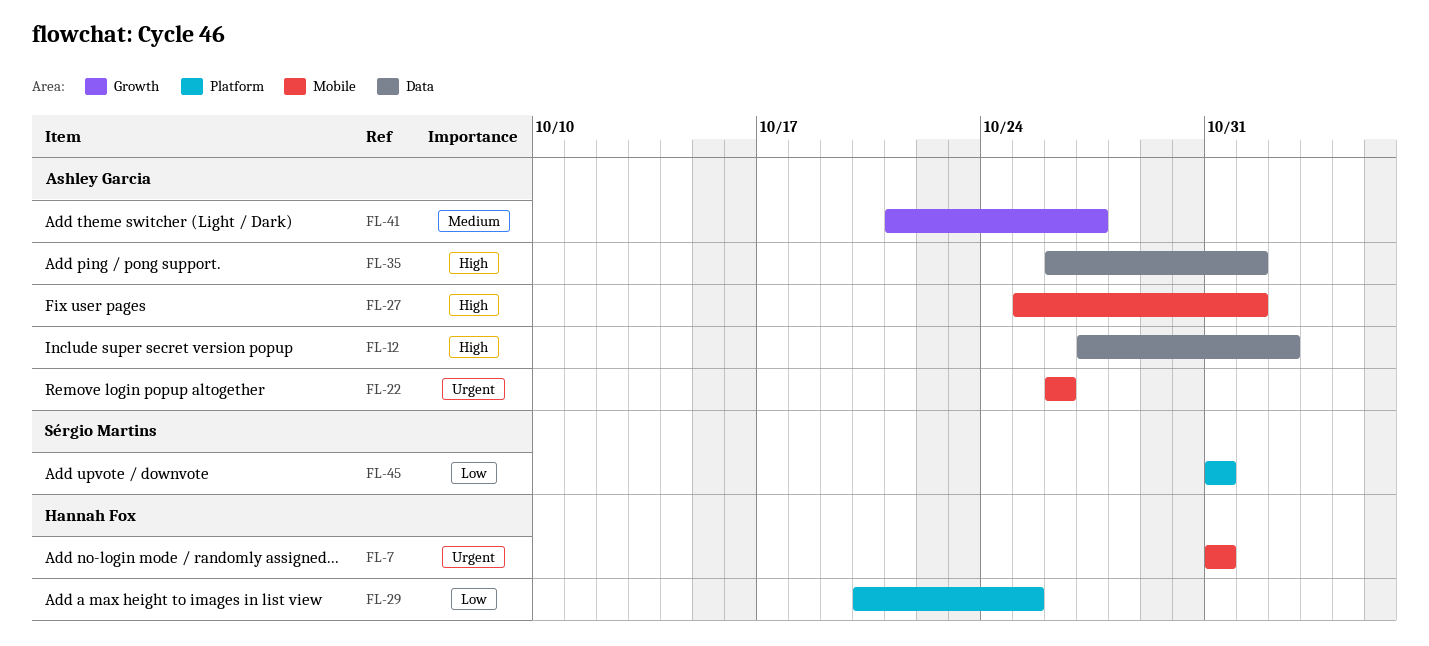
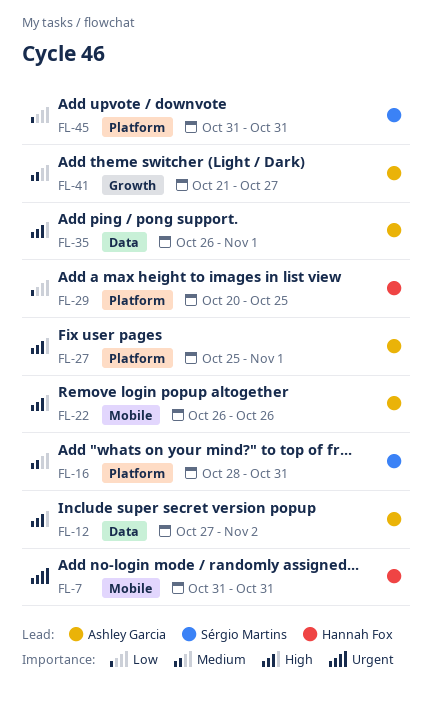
FL-16: none -> present
FL-22, priority: Urgent -> High
FL-27, label: Mobile -> Platform

